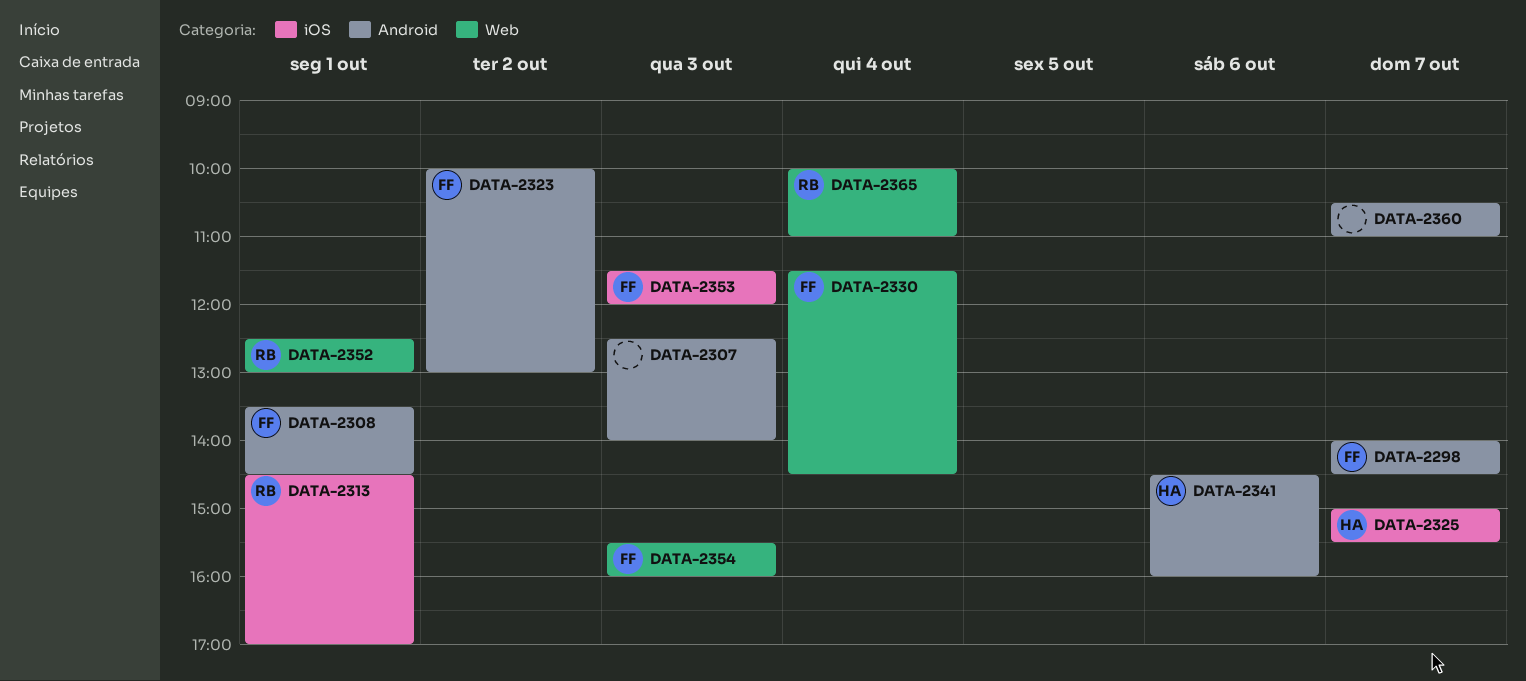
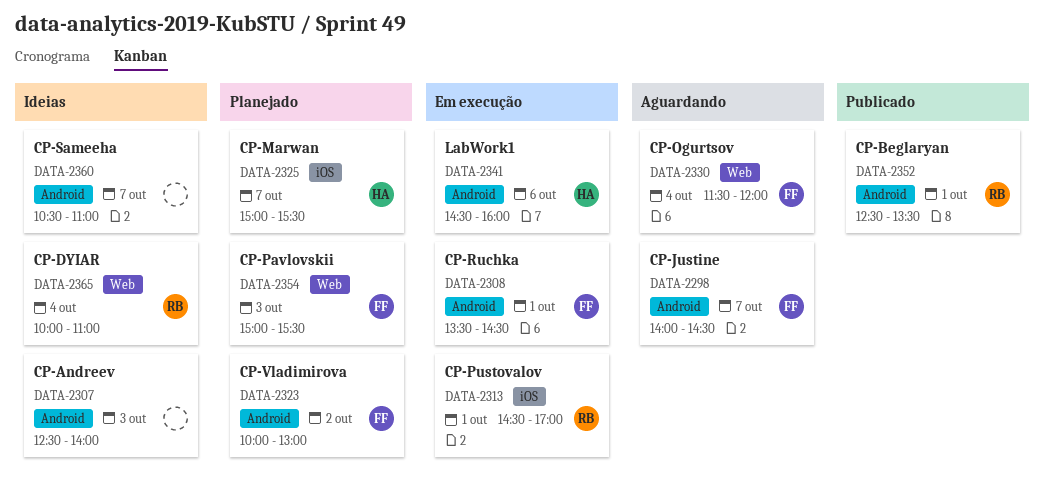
DATA-2330, ends: 14:30 -> 12:00
DATA-2352, label: Web -> Android
DATA-2352, ends: 13:00 -> 13:30
DATA-2353: present -> none
DATA-2354, begins: 15:30 -> 15:00
DATA-2354, ends: 16:00 -> 15:30

